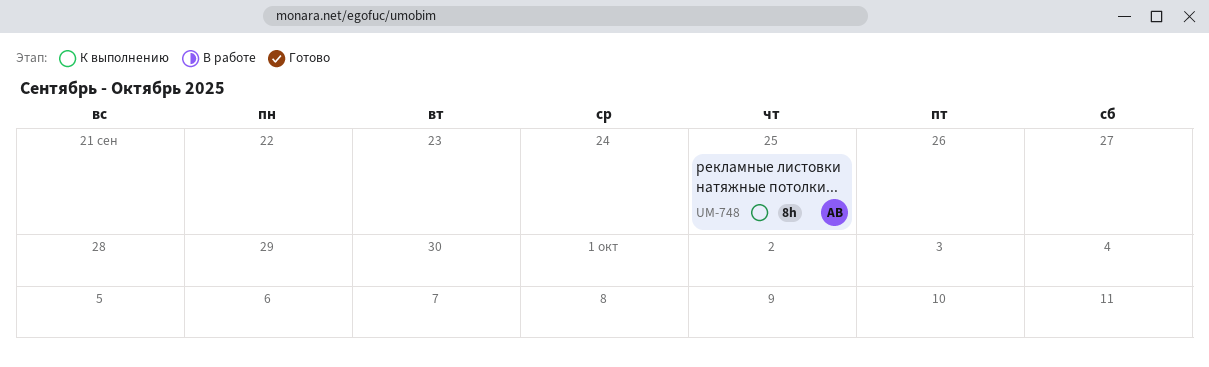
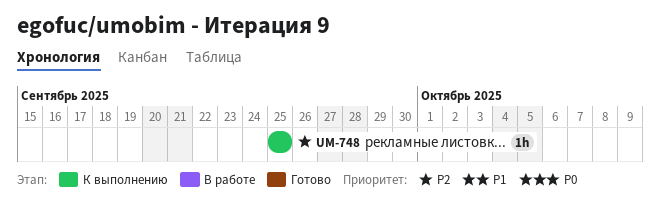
UM-748, estimate: 8h -> 1h

